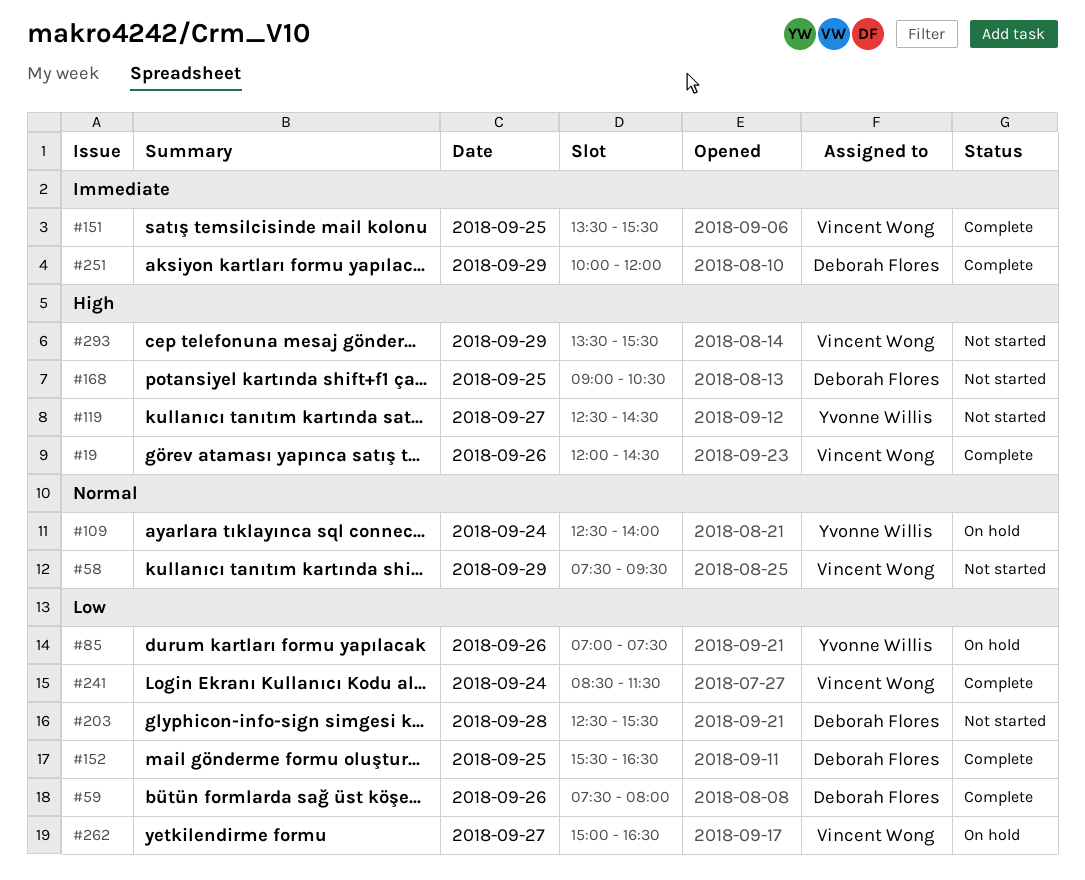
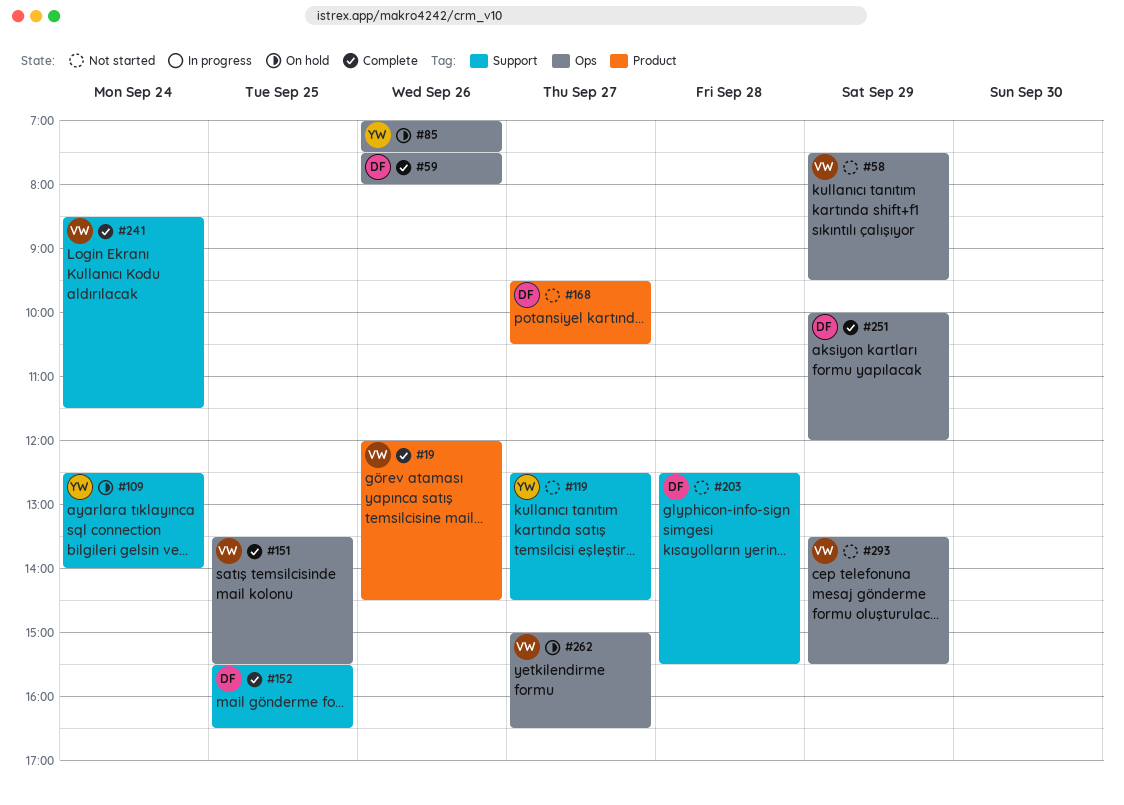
#168, day: Sep 25 -> Sep 27
#168, begins: 09:00 -> 09:30

